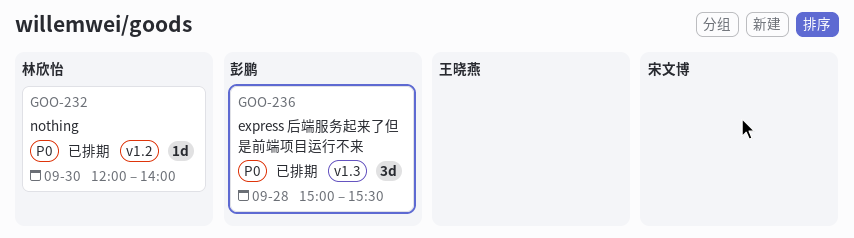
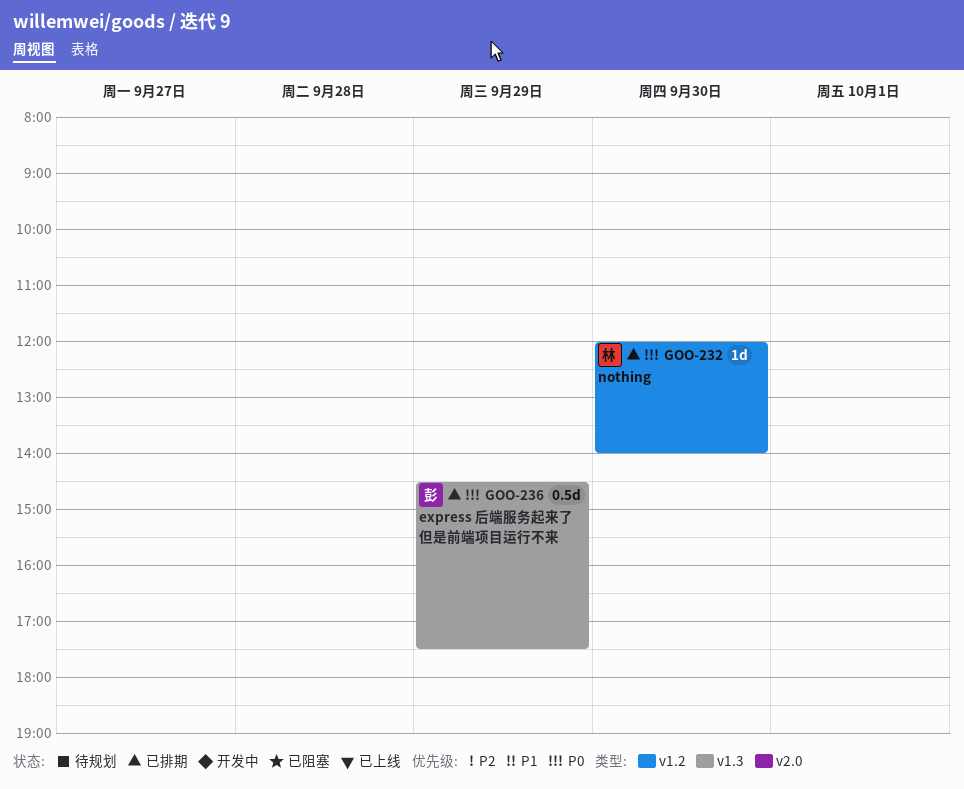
GOO-236, estimate: 3d -> 0.5d
GOO-236, day: Sep 28 -> Sep 29
GOO-236, begins: 15:00 -> 14:30
GOO-236, ends: 15:30 -> 17:30

